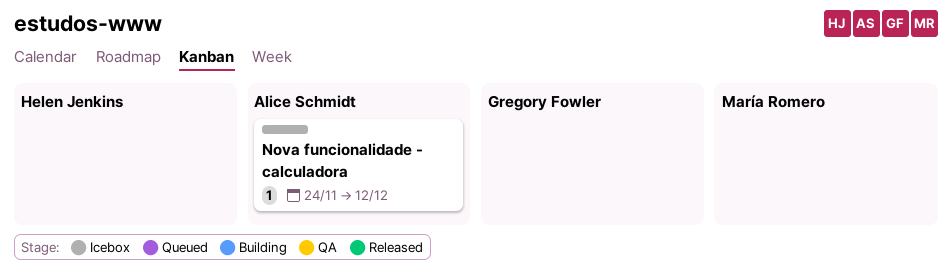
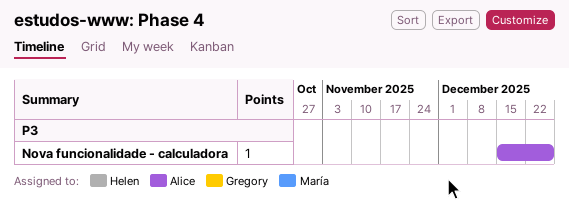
Nova funcionalidade - calculadora, start: Nov 24 -> Dec 15
Nova funcionalidade - calculadora, due: Dec 12 -> Dec 26

